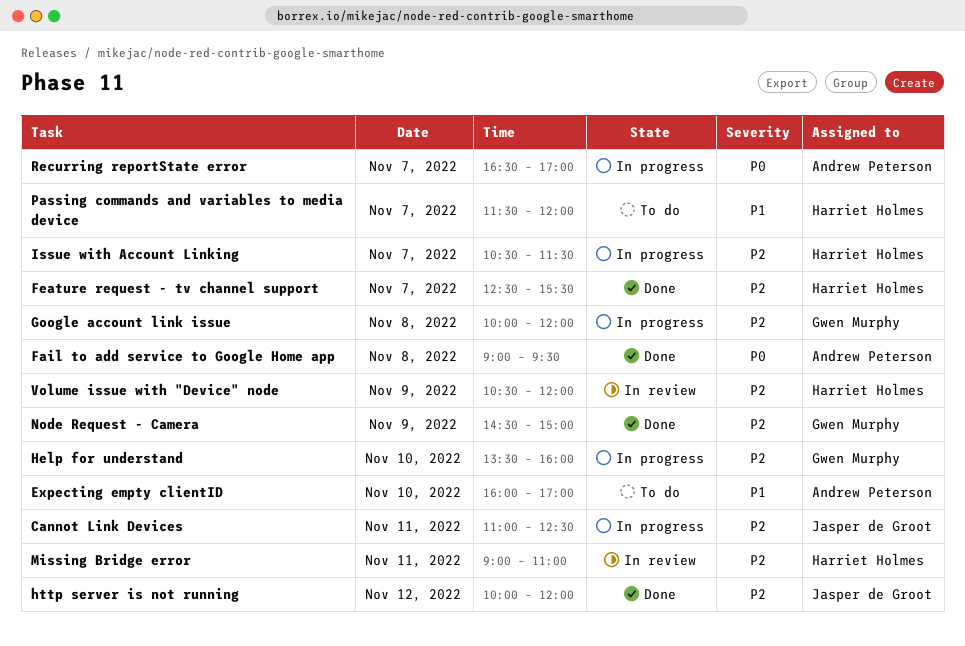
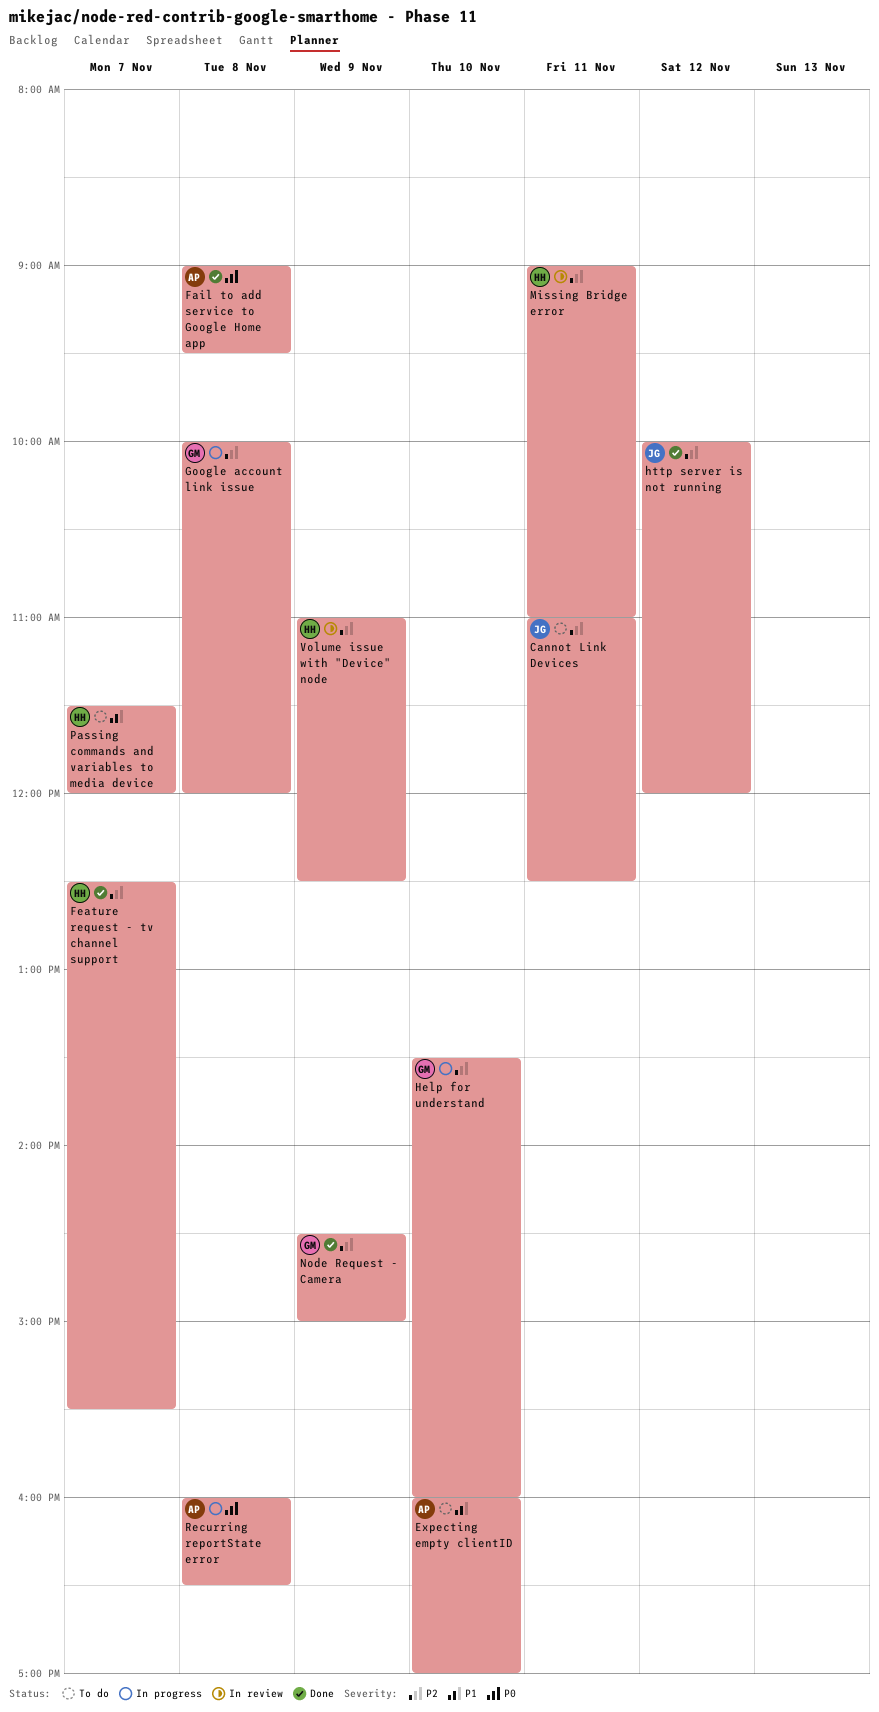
Cannot Link Devices, status: In progress -> To do
Issue with Account Linking: present -> none
Recurring reportState error, day: Nov 7 -> Nov 8
Recurring reportState error, begins: 16:30 -> 16:00
Recurring reportState error, ends: 17:00 -> 16:30
Volume issue with "Device" node, begins: 10:30 -> 11:00
Volume issue with "Device" node, ends: 12:00 -> 12:30

